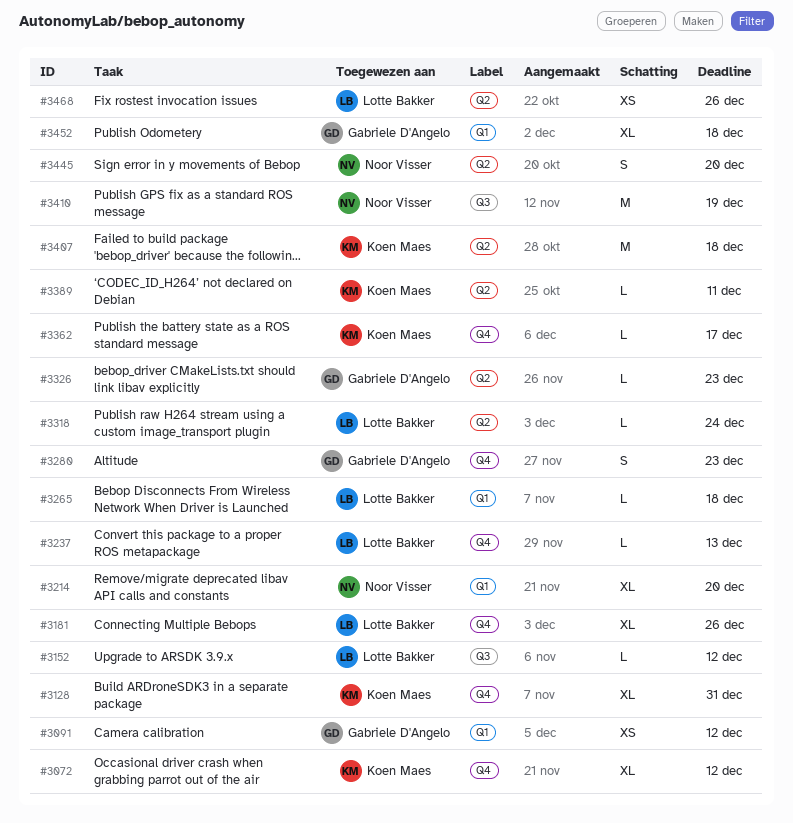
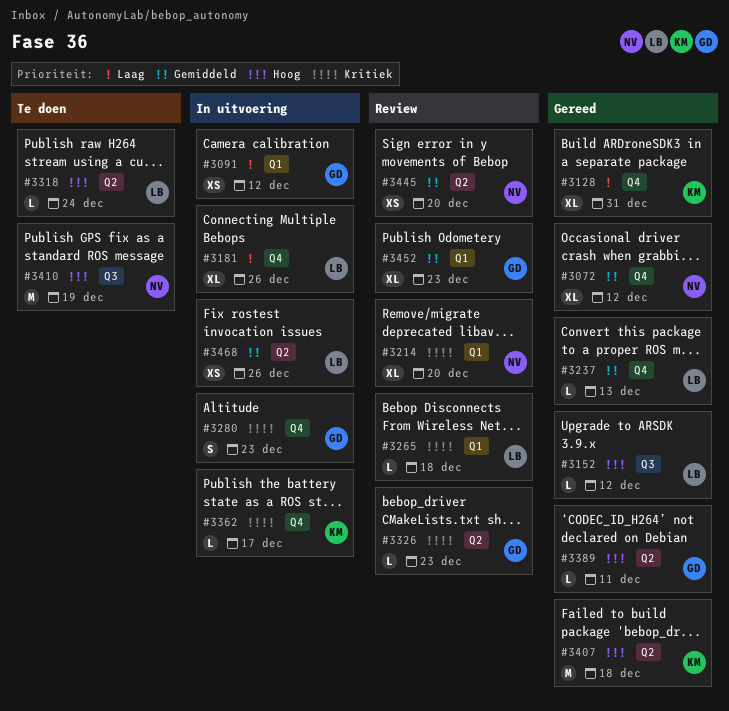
#3072, owner: Koen Maes -> Noor Visser
#3389, owner: Koen Maes -> Gabriele D'Angelo
#3445, estimate: S -> XS
#3452, due: Dec 18 -> Dec 23

